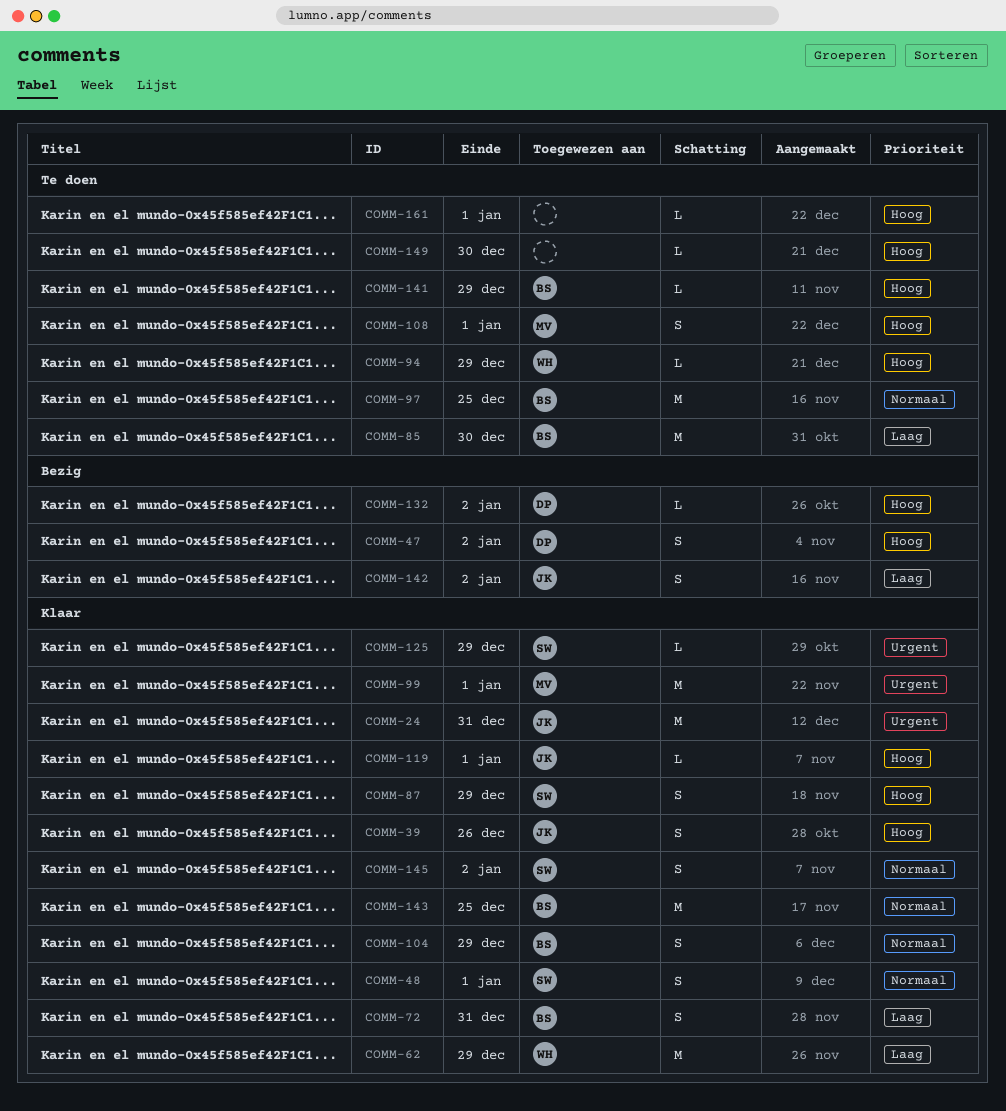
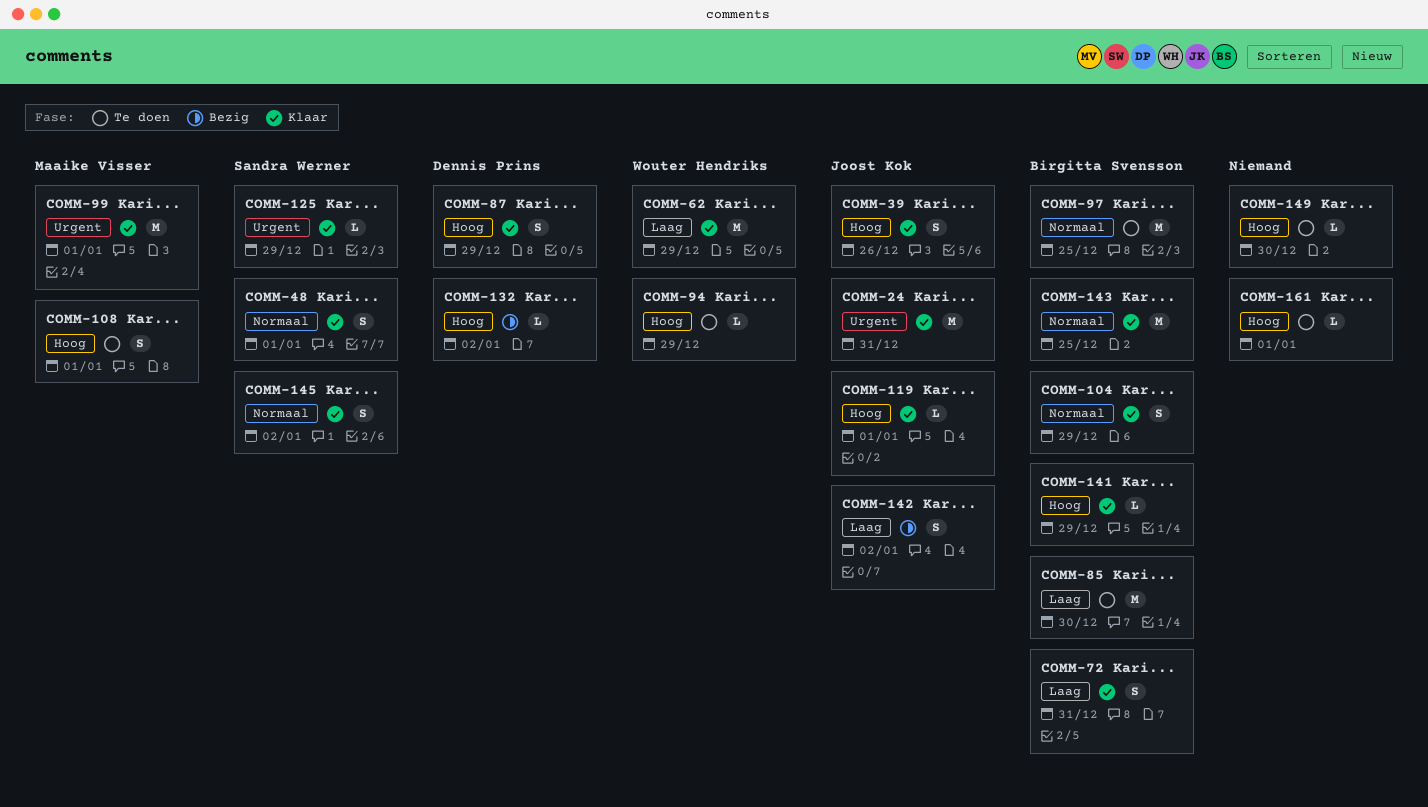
COMM-47: present -> none
COMM-87, owner: Sandra Werner -> Dennis Prins
COMM-141, status: Te doen -> Klaar

